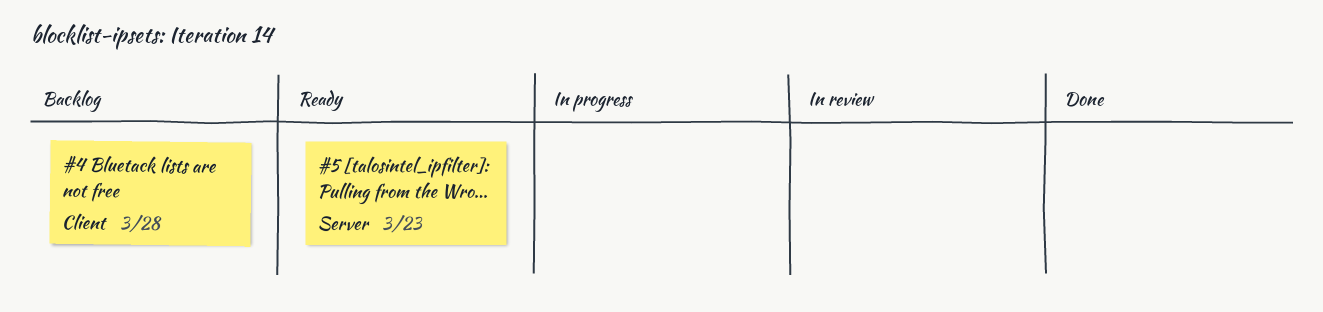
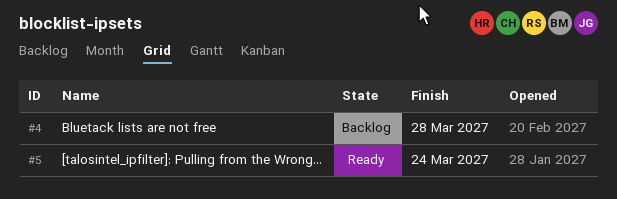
#5, due: Mar 23 -> Mar 24

